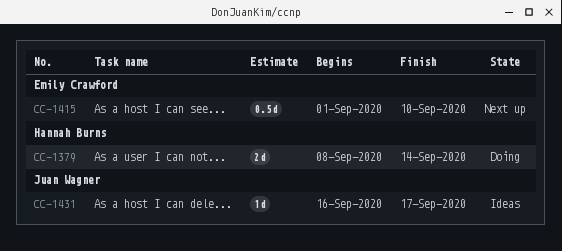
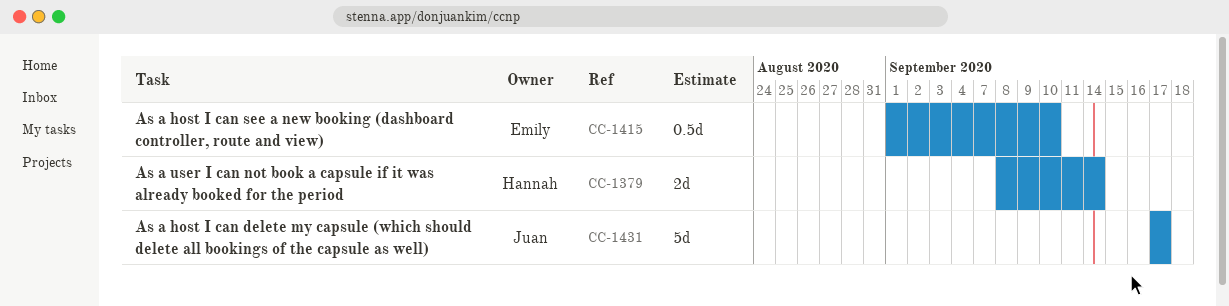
CC-1431, estimate: 1d -> 5d
CC-1431, start: Sep 16 -> Sep 17

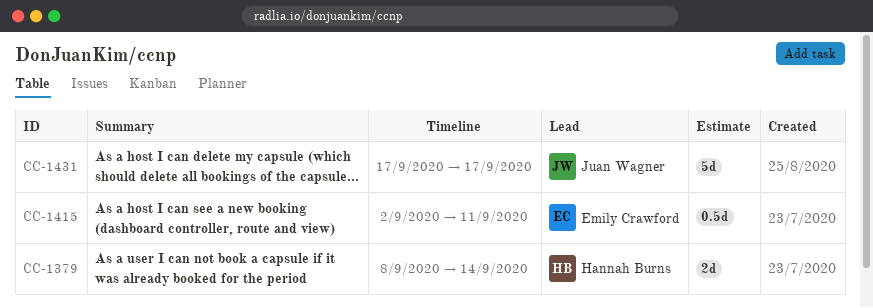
CC-1415, start: Sep 1 -> Sep 2
CC-1415, due: Sep 10 -> Sep 11

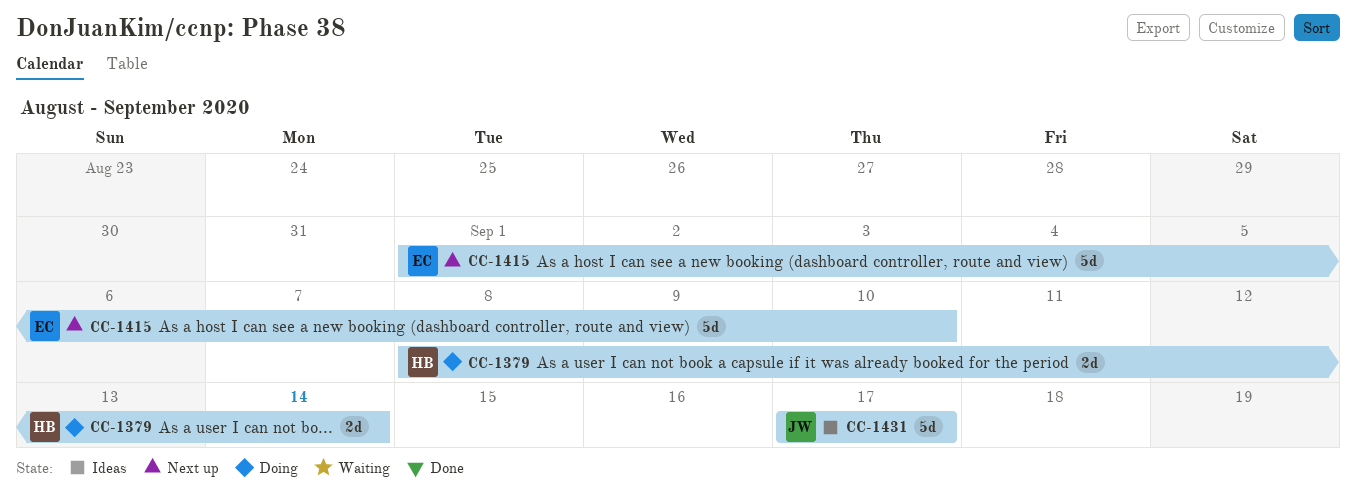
CC-1415, estimate: 0.5d -> 5d
CC-1415, start: Sep 2 -> Sep 1
CC-1415, due: Sep 11 -> Sep 10

